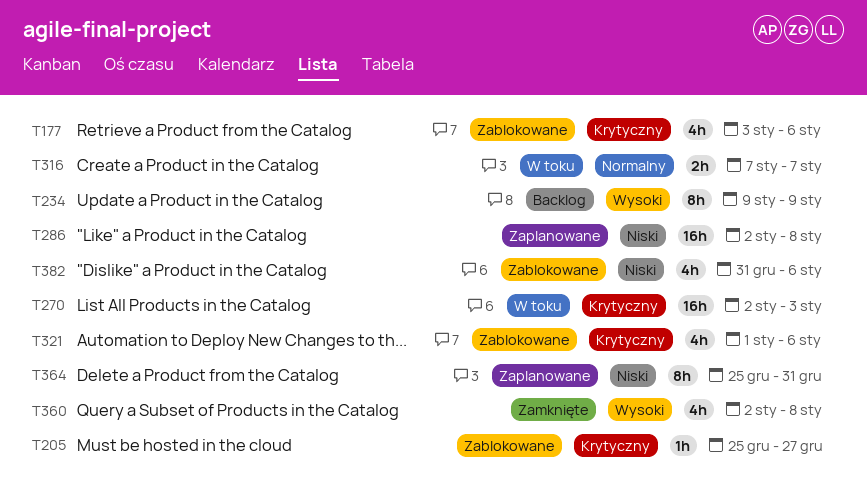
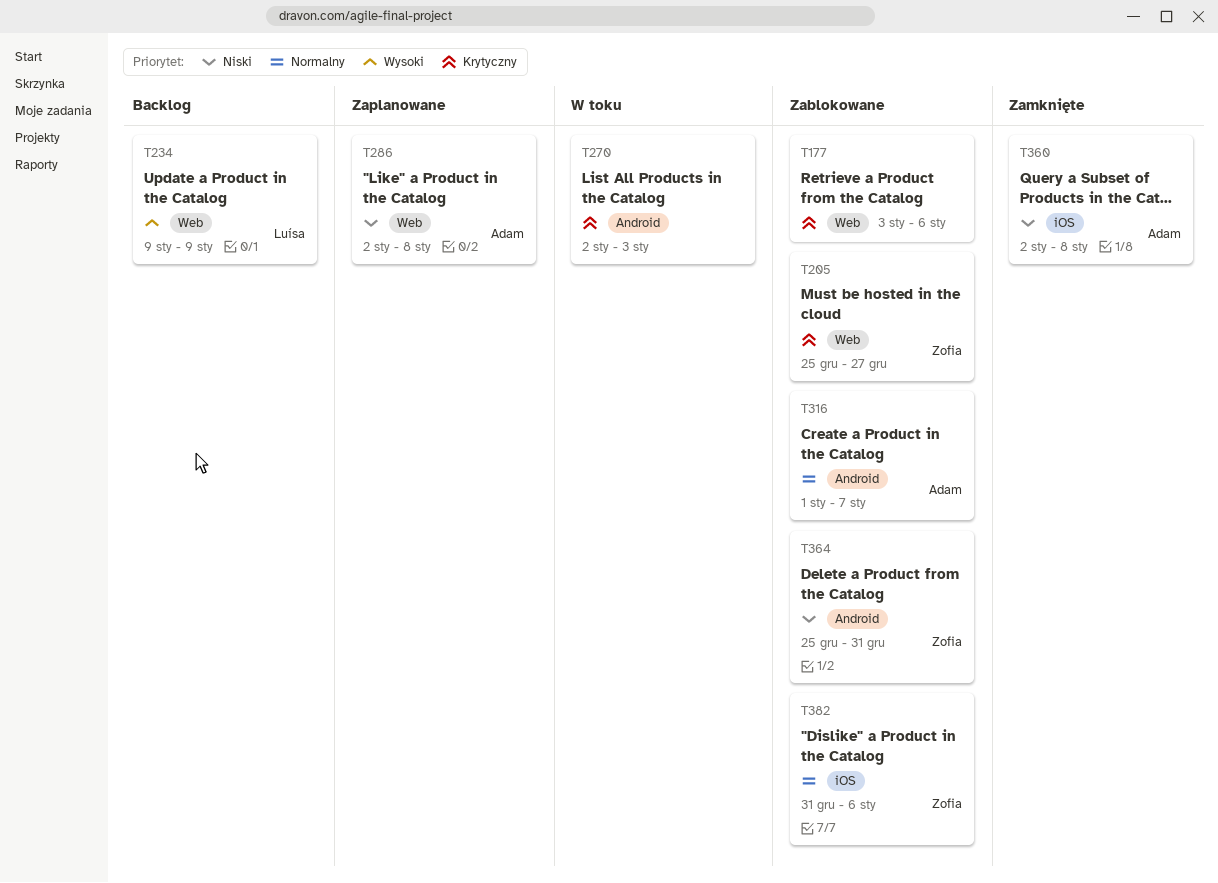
T316, status: W toku -> Zablokowane
T316, start: Jan 7 -> Jan 1
T321: present -> none
T360, priority: Wysoki -> Niski
T364, status: Zaplanowane -> Zablokowane
T382, priority: Niski -> Normalny

